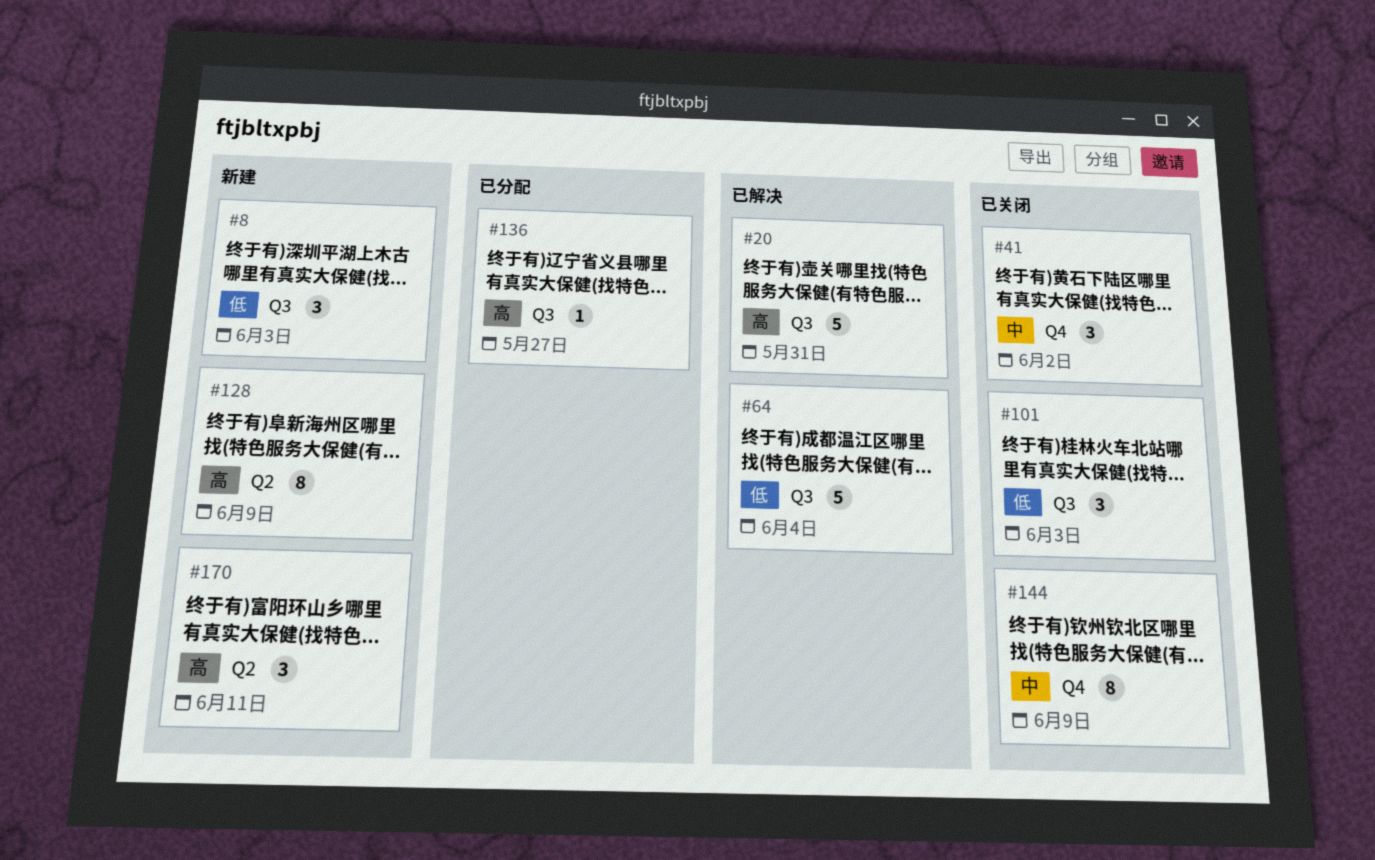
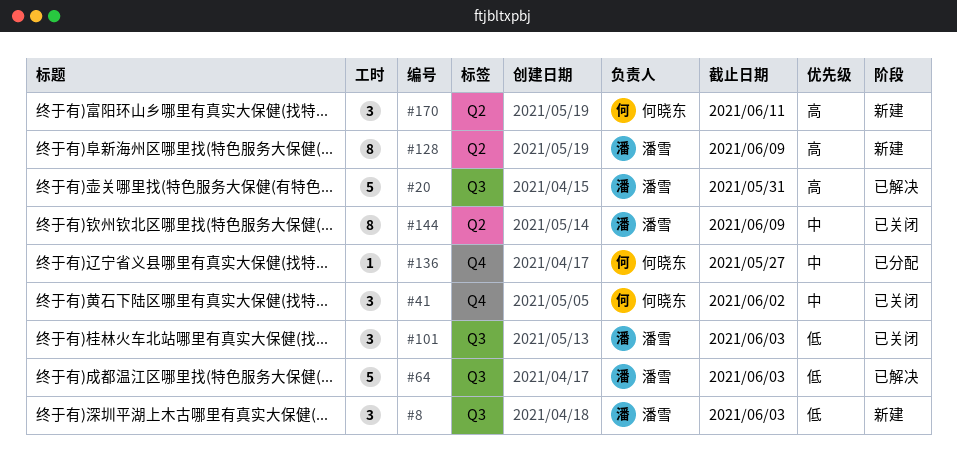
#64, due: Jun 4 -> Jun 3
#136, priority: 高 -> 中
#136, label: Q3 -> Q4
#144, label: Q4 -> Q2

